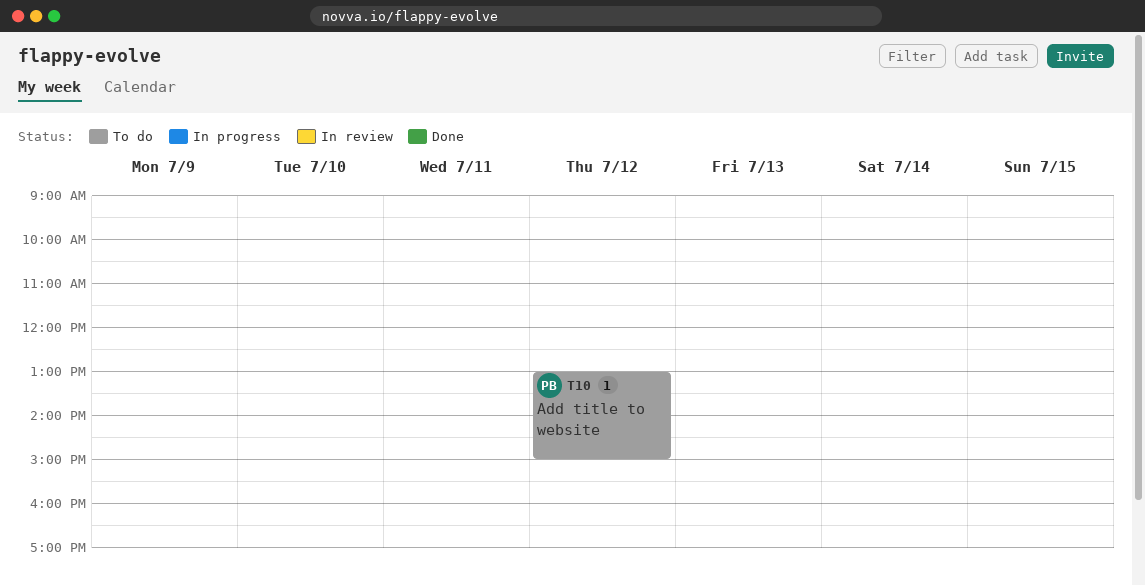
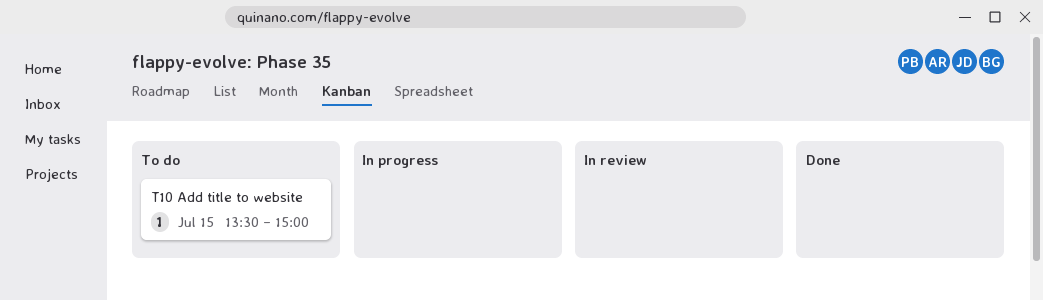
T10, day: Jul 12 -> Jul 15
T10, begins: 13:00 -> 13:30

